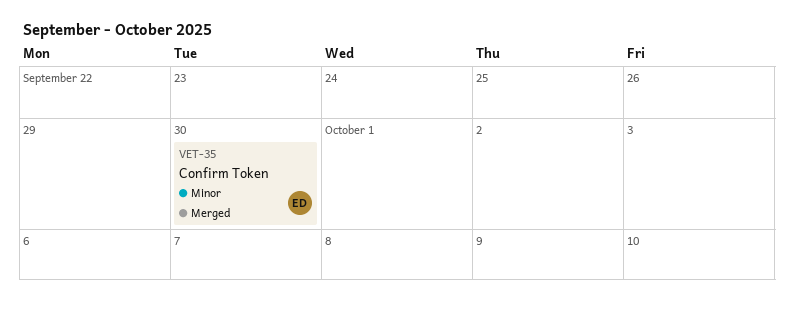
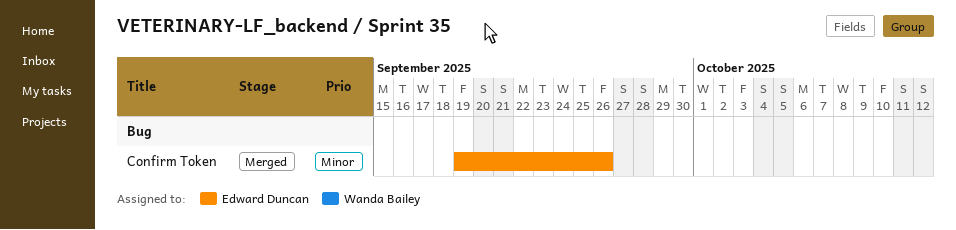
Confirm Token, due: Sep 30 -> Sep 26

